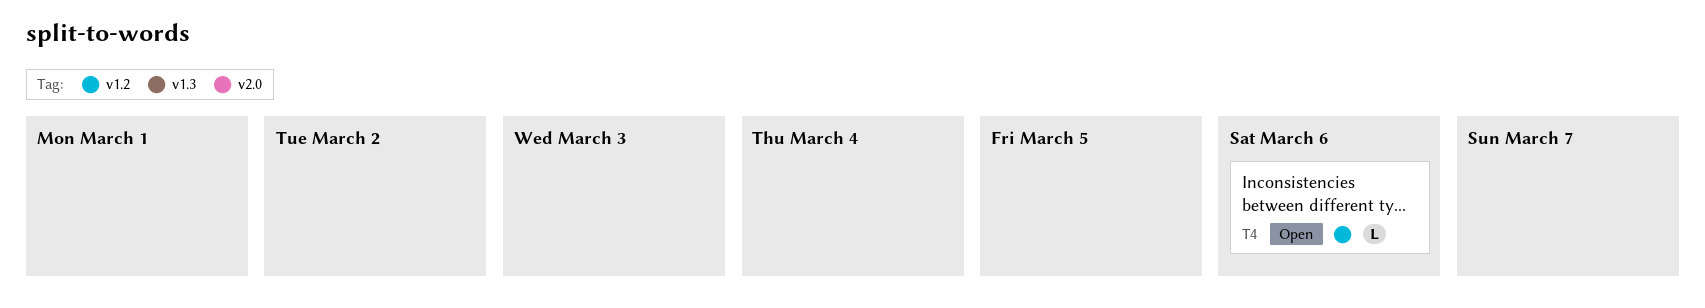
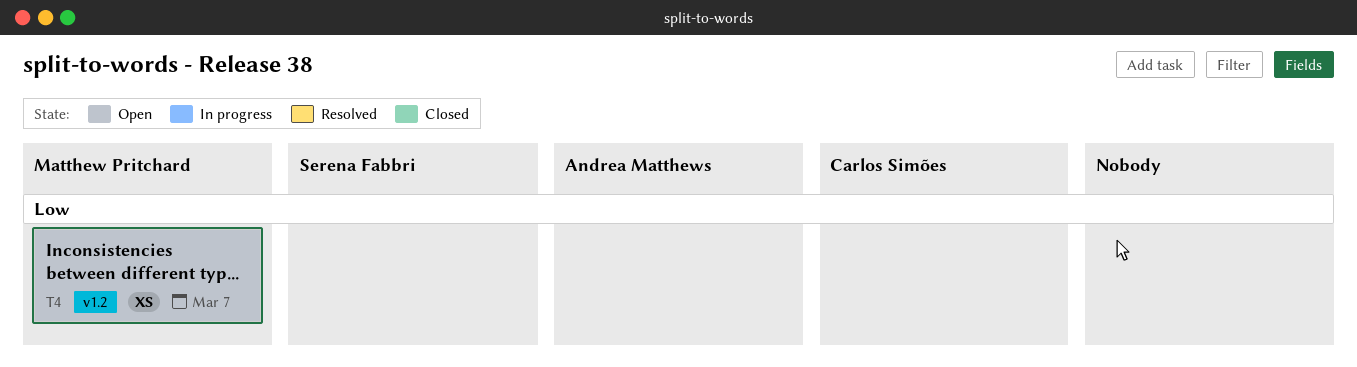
T4, estimate: L -> XS
T4, due: Mar 6 -> Mar 7

